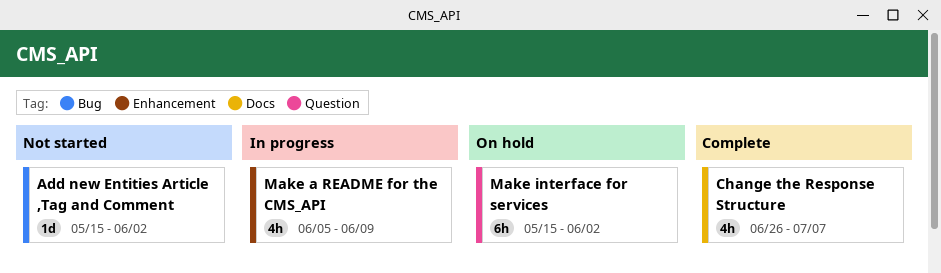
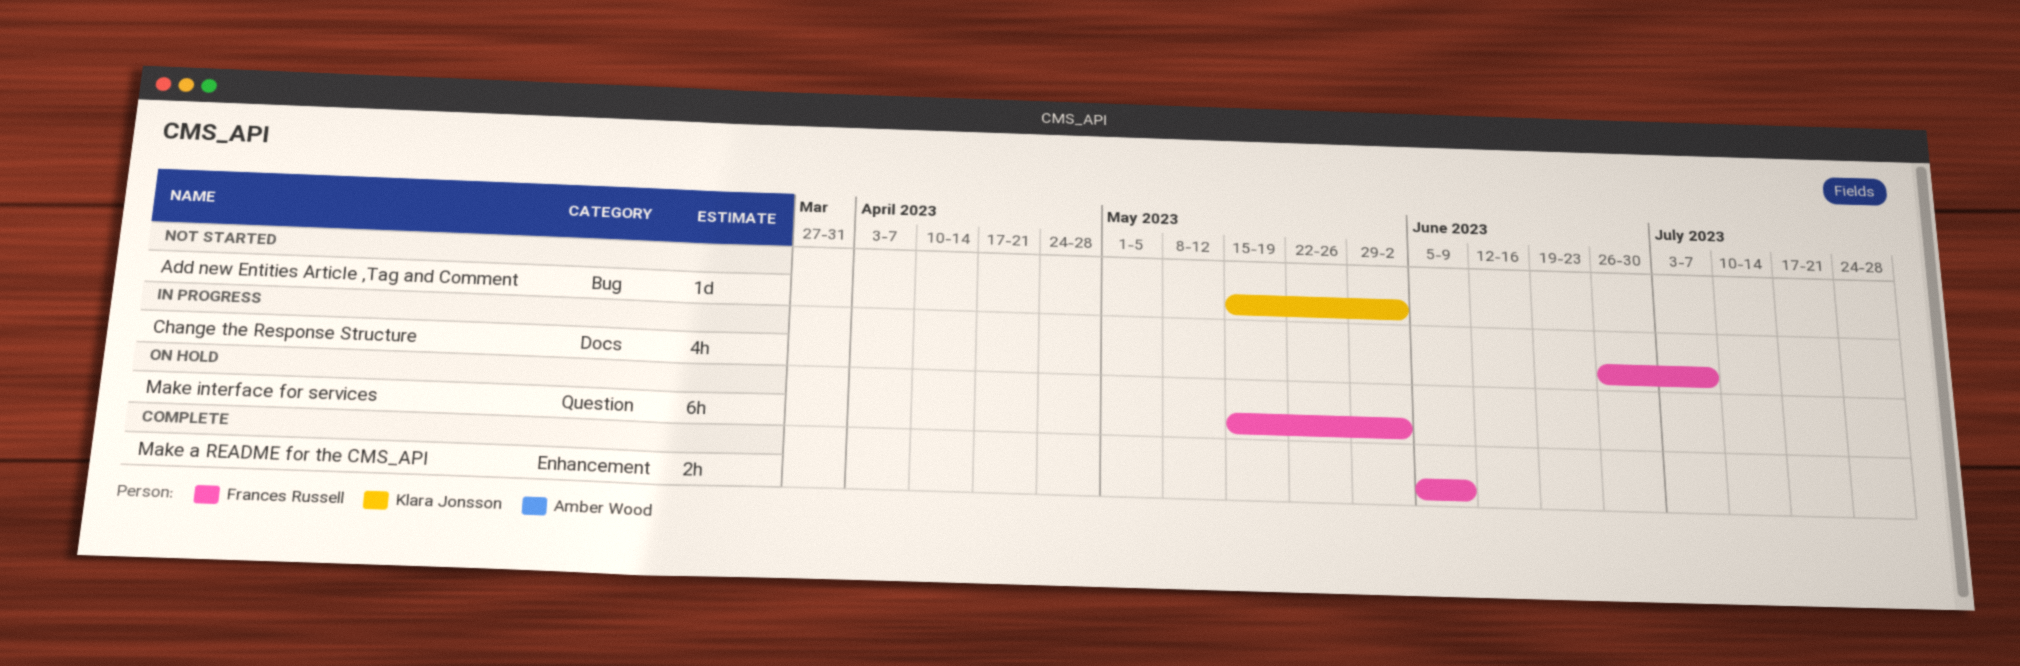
Change the Response Structure, status: Complete -> In progress
Make a README for the CMS_API, status: In progress -> Complete
Make a README for the CMS_API, estimate: 4h -> 2h

